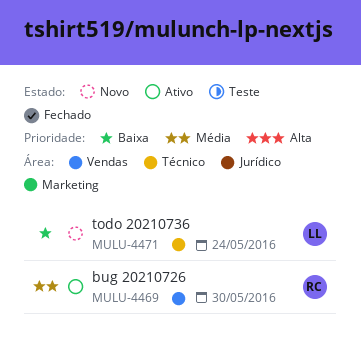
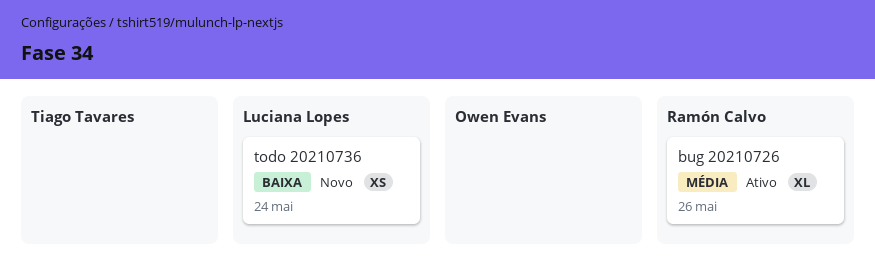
bug 20210726, due: May 30 -> May 26

